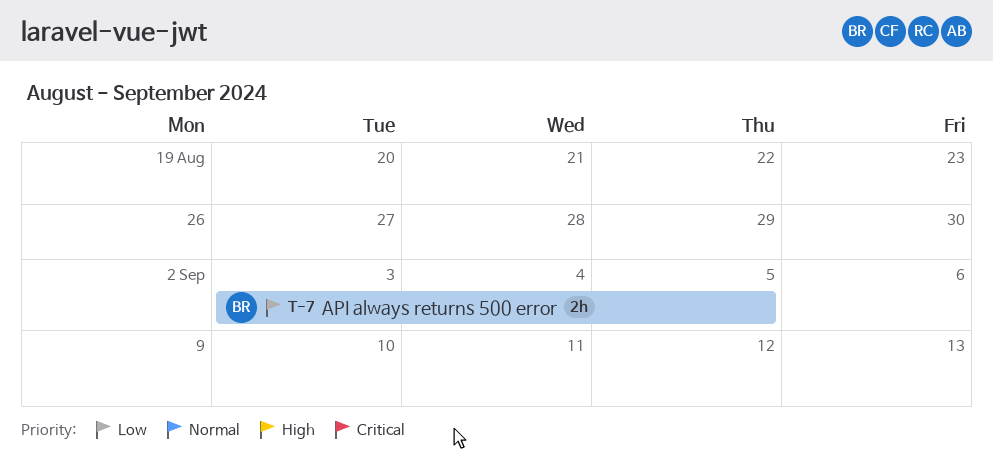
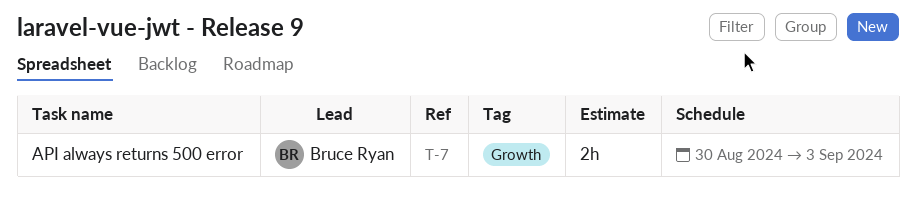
T-7, start: Sep 3 -> Aug 30
T-7, due: Sep 5 -> Sep 3

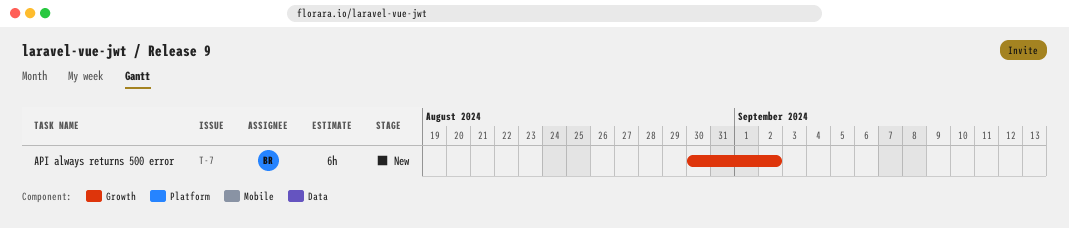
T-7, estimate: 2h -> 6h
T-7, due: Sep 3 -> Sep 2

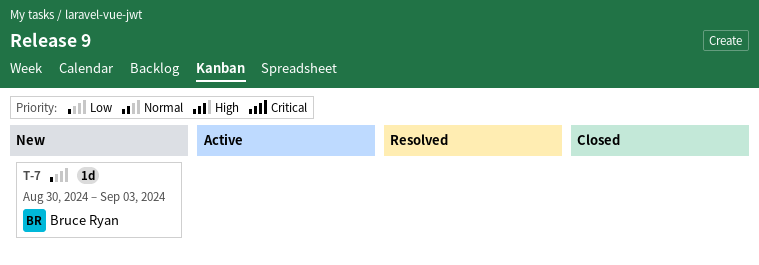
T-7, estimate: 6h -> 1d
T-7, due: Sep 2 -> Sep 3

